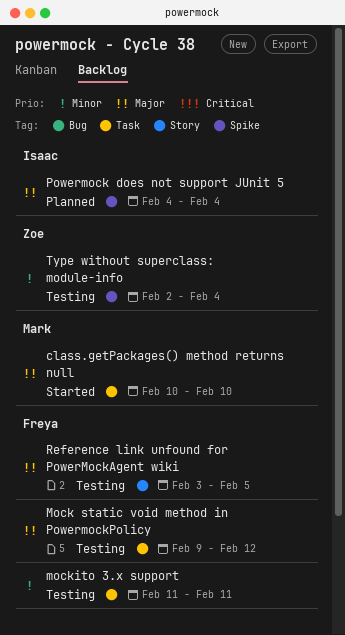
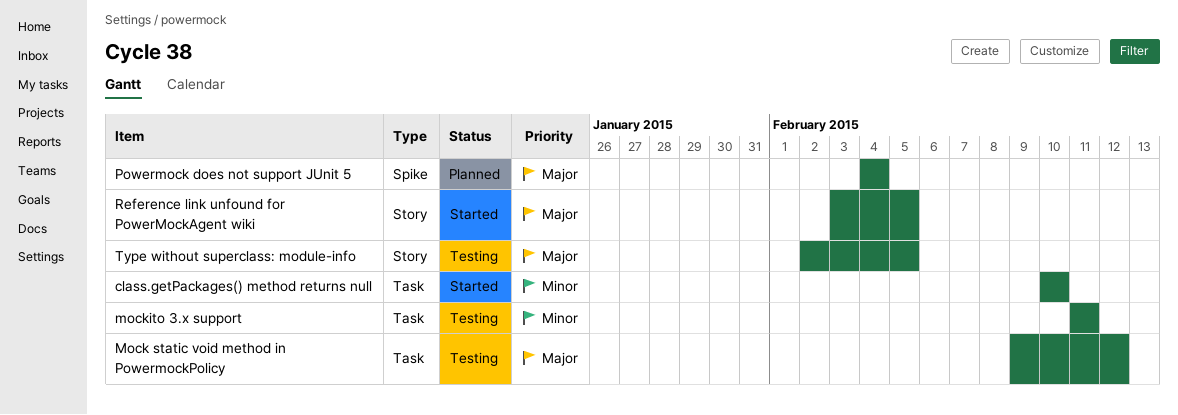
class.getPackages() method returns null, priority: Major -> Minor
Reference link unfound for PowerMockAgent wiki, status: Testing -> Started
Type without superclass: module-info, priority: Minor -> Major
Type without superclass: module-info, label: Spike -> Story
Type without superclass: module-info, due: Feb 4 -> Feb 5

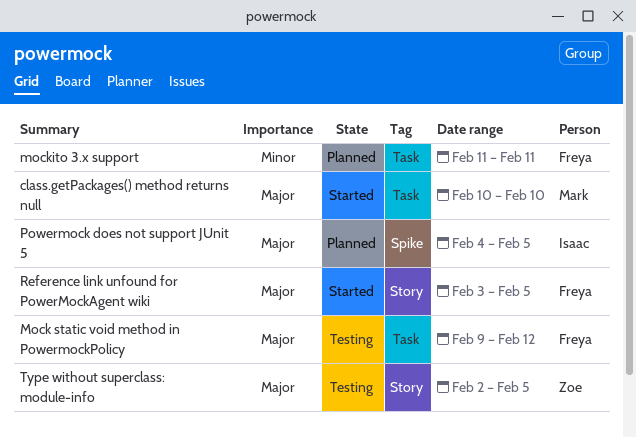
class.getPackages() method returns null, priority: Minor -> Major
mockito 3.x support, status: Testing -> Planned
Powermock does not support JUnit 5, due: Feb 4 -> Feb 5

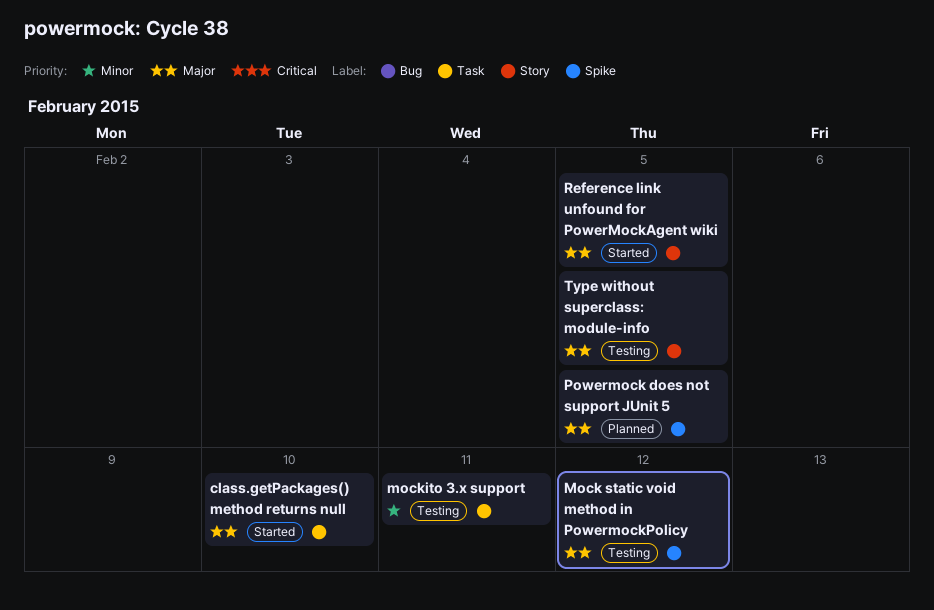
Mock static void method in PowermockPolicy, label: Task -> Spike
mockito 3.x support, status: Planned -> Testing

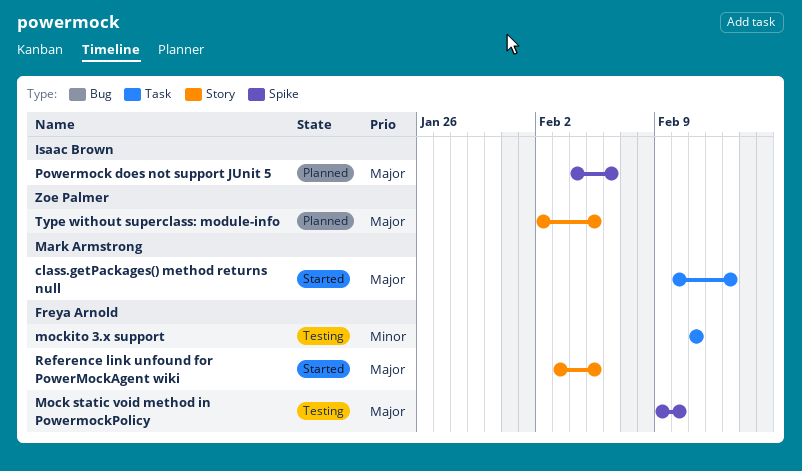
class.getPackages() method returns null, due: Feb 10 -> Feb 13
Mock static void method in PowermockPolicy, due: Feb 12 -> Feb 10
Powermock does not support JUnit 5, due: Feb 5 -> Feb 6
Type without superclass: module-info, status: Testing -> Planned

